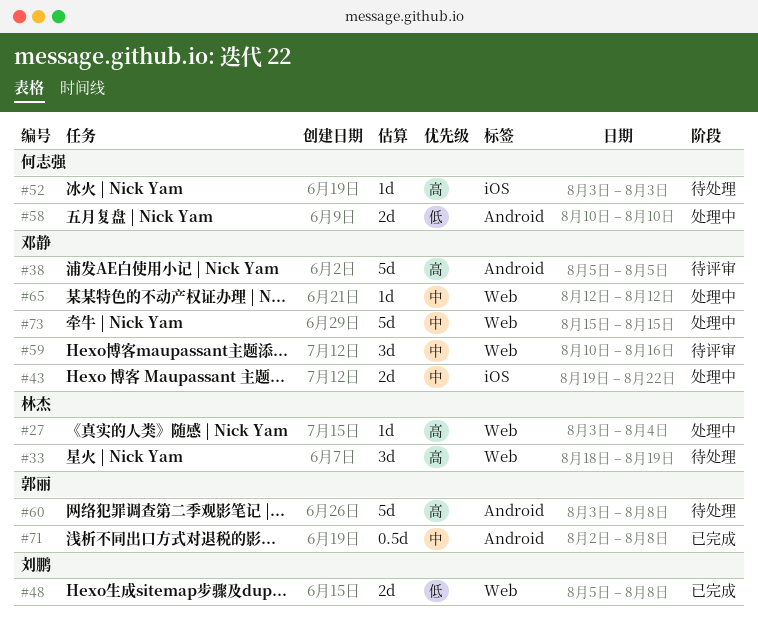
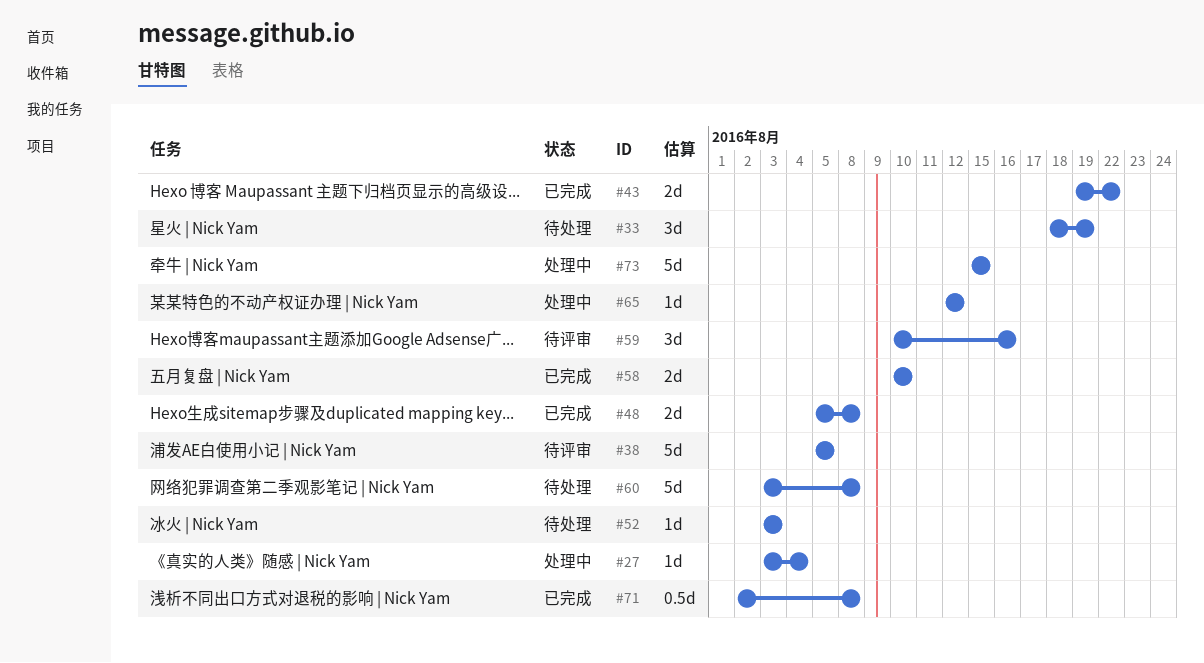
#43, status: 处理中 -> 已完成
#58, status: 处理中 -> 已完成

